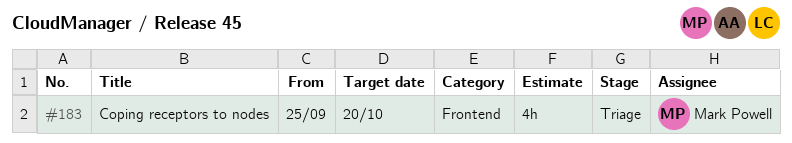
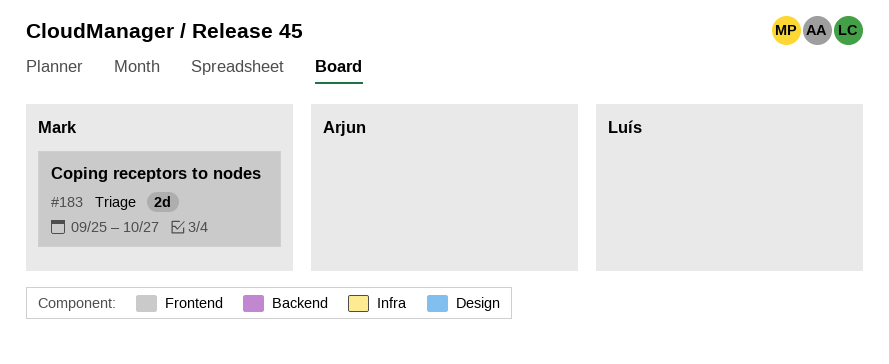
#183, estimate: 4h -> 2d
#183, due: Oct 20 -> Oct 27

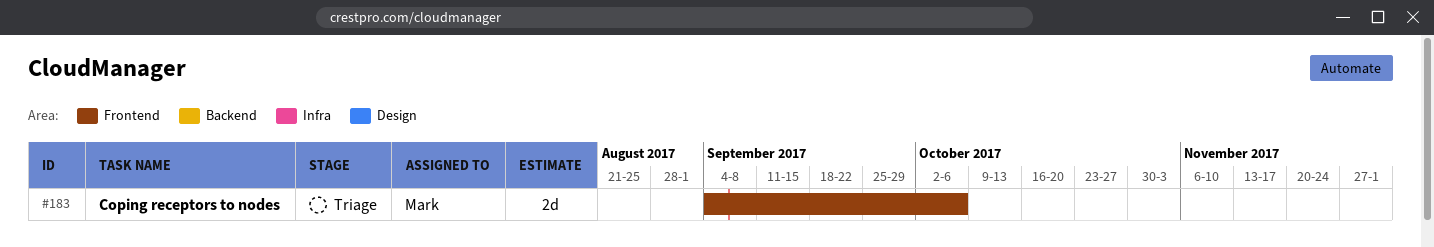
#183, start: Sep 25 -> Sep 4
#183, due: Oct 27 -> Oct 6

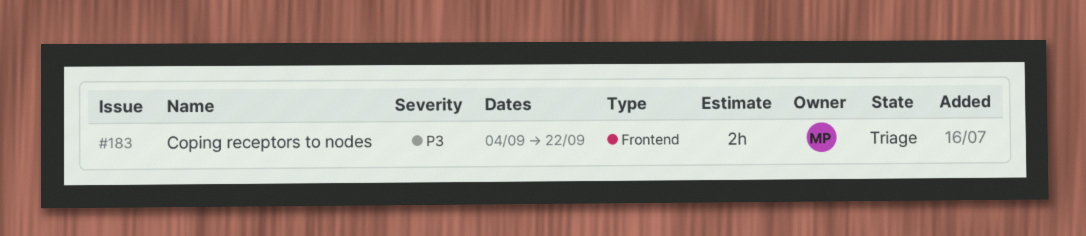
#183, estimate: 2d -> 2h
#183, due: Oct 6 -> Sep 22

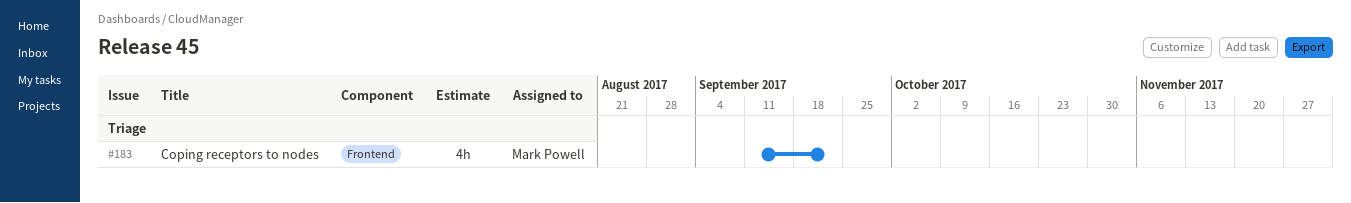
#183, estimate: 2h -> 4h
#183, start: Sep 4 -> Sep 11

